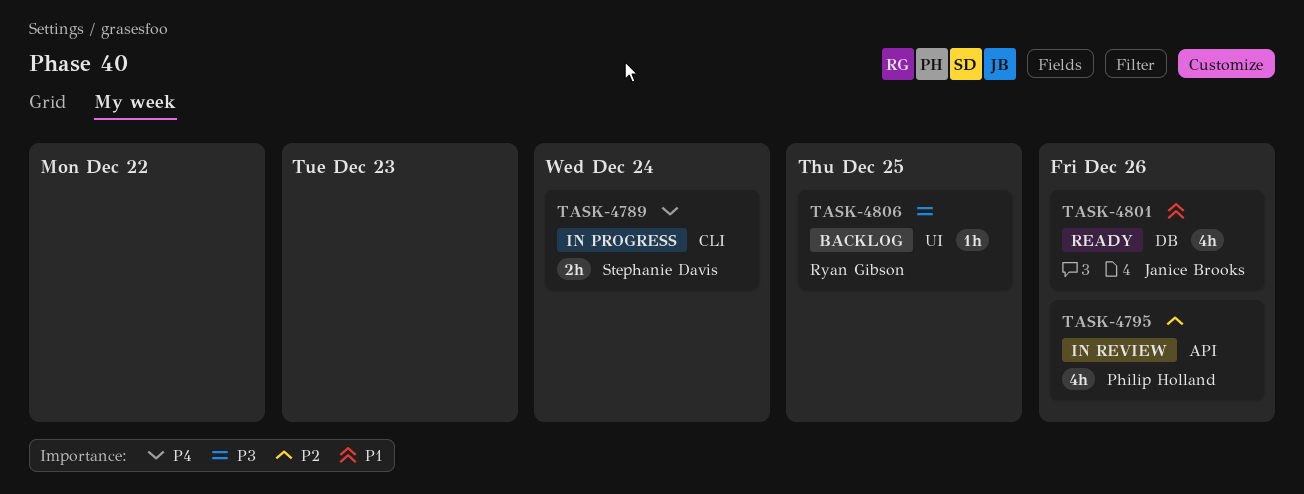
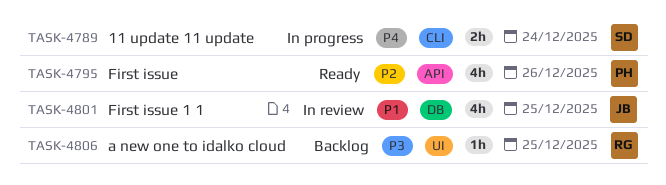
TASK-4795, status: In review -> Ready
TASK-4801, status: Ready -> In review
TASK-4801, due: Dec 26 -> Dec 25

